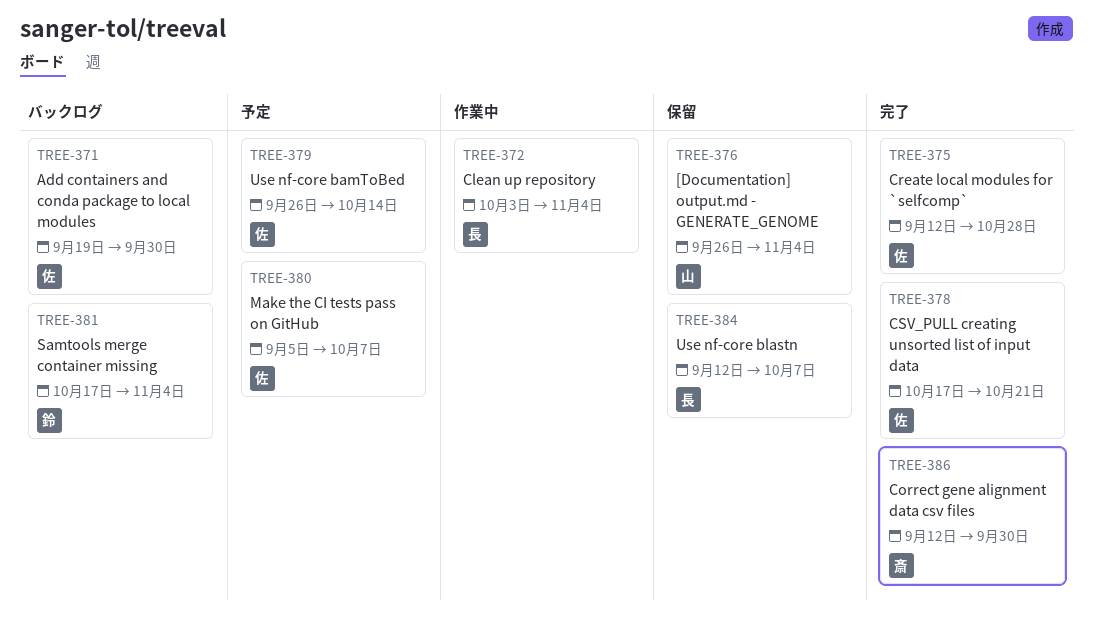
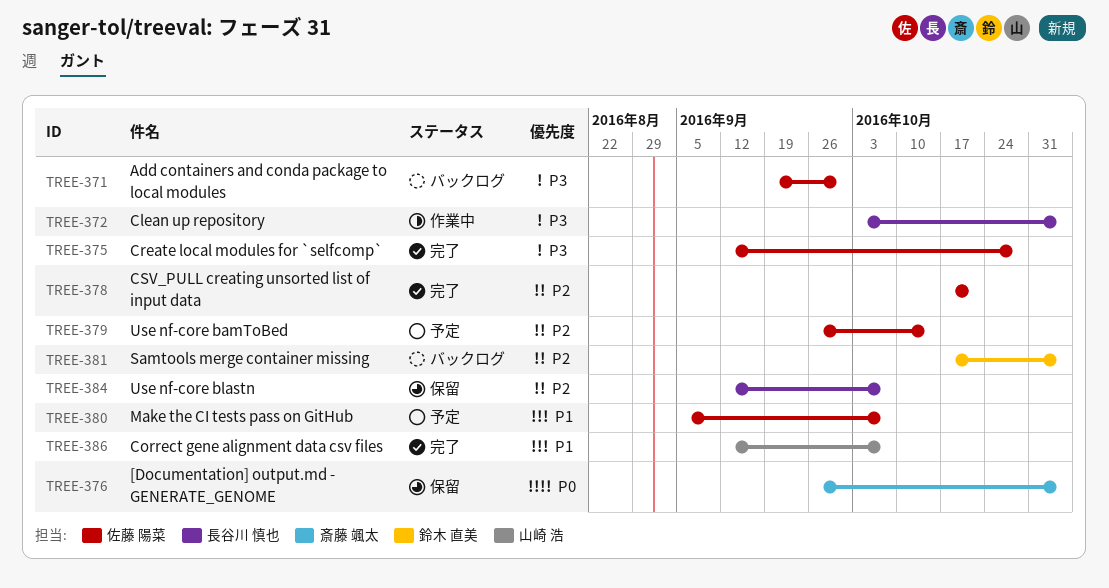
TREE-376, owner: 山崎 浩 -> 斎藤 颯太
TREE-386, owner: 斎藤 颯太 -> 山崎 浩
TREE-386, due: Sep 30 -> Oct 7

